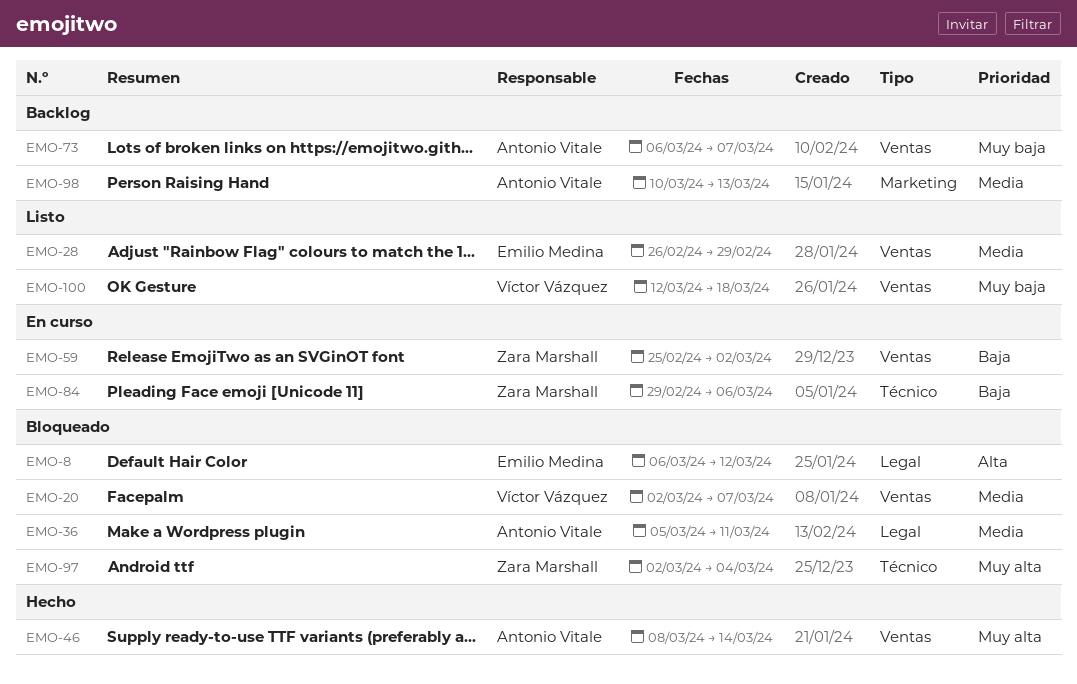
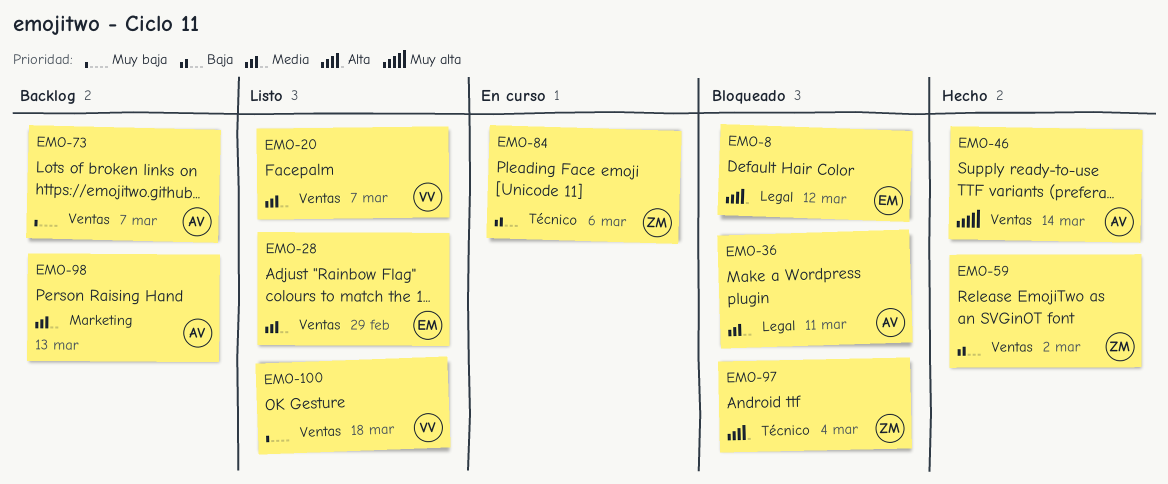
EMO-20, status: Bloqueado -> Listo
EMO-59, status: En curso -> Hecho
EMO-97, priority: Muy alta -> Alta

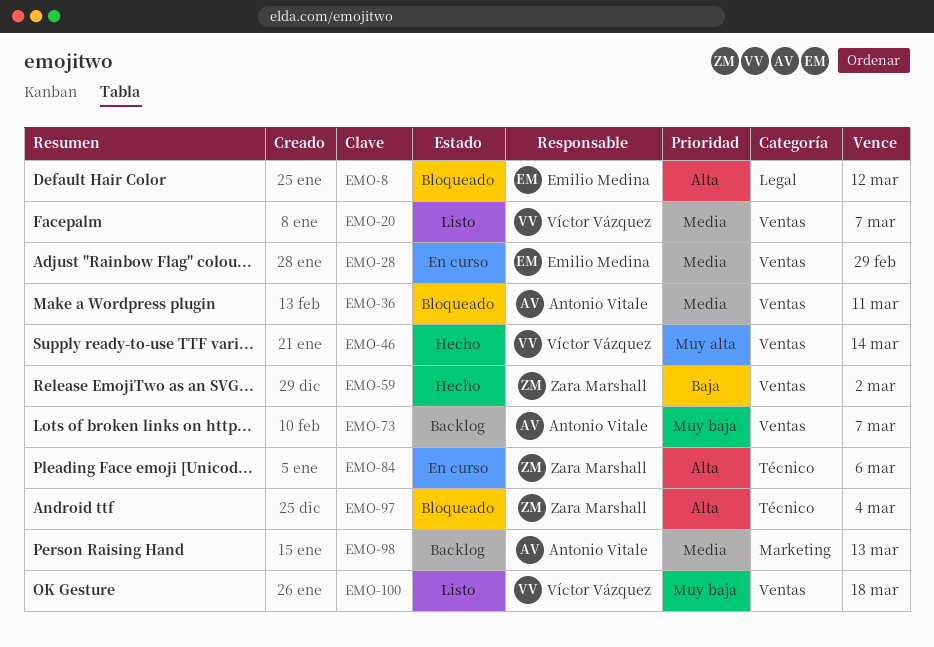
EMO-28, status: Listo -> En curso
EMO-36, label: Legal -> Ventas
EMO-46, owner: Antonio Vitale -> Víctor Vázquez
EMO-84, priority: Baja -> Alta

